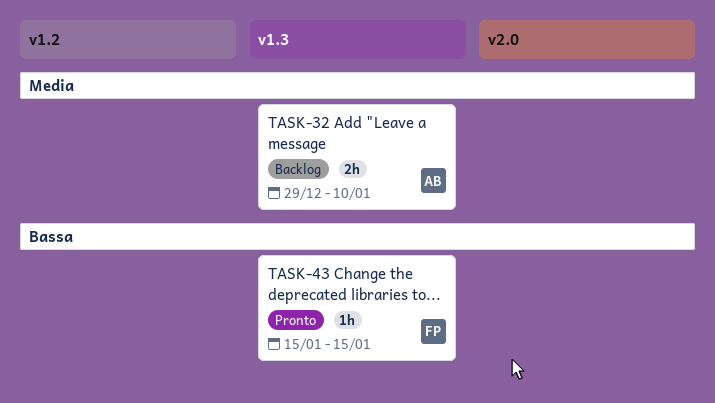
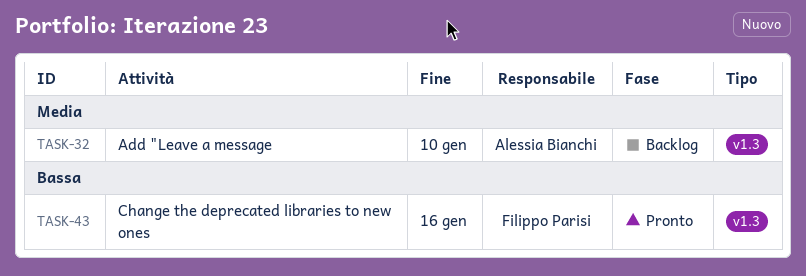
TASK-43, due: Jan 15 -> Jan 16

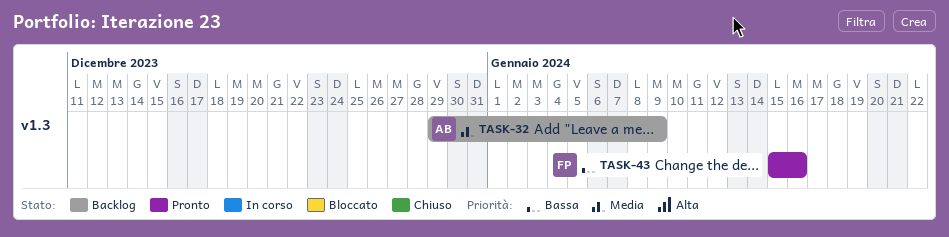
TASK-32, due: Jan 10 -> Jan 9

